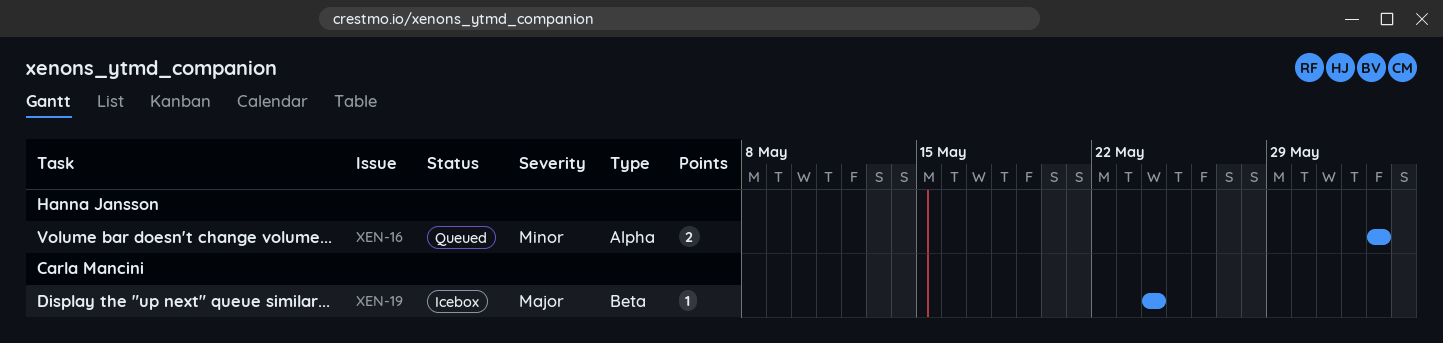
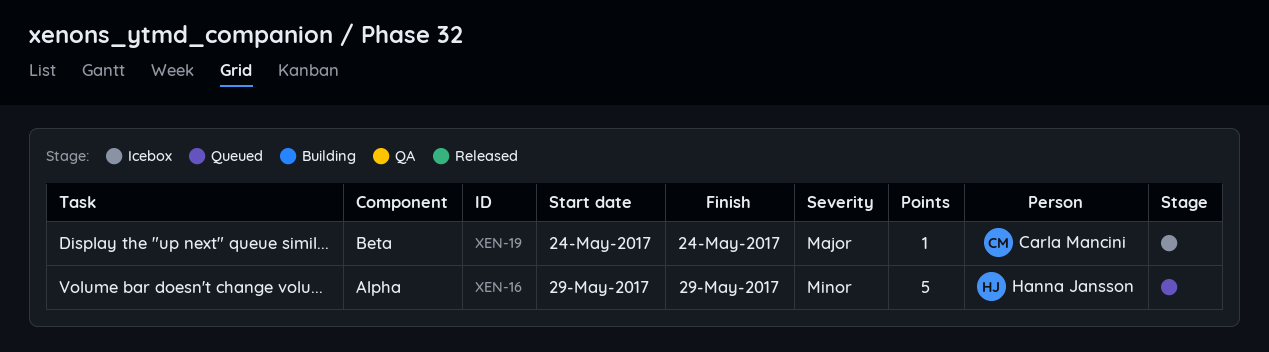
XEN-16, estimate: 2 -> 5
XEN-16, start: Jun 2 -> May 29
XEN-16, due: Jun 2 -> May 29

